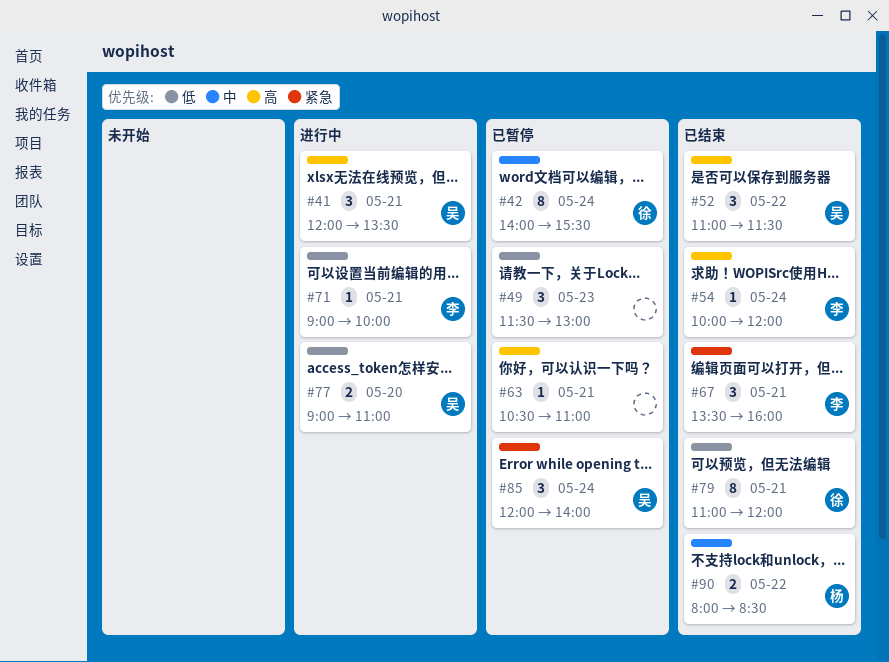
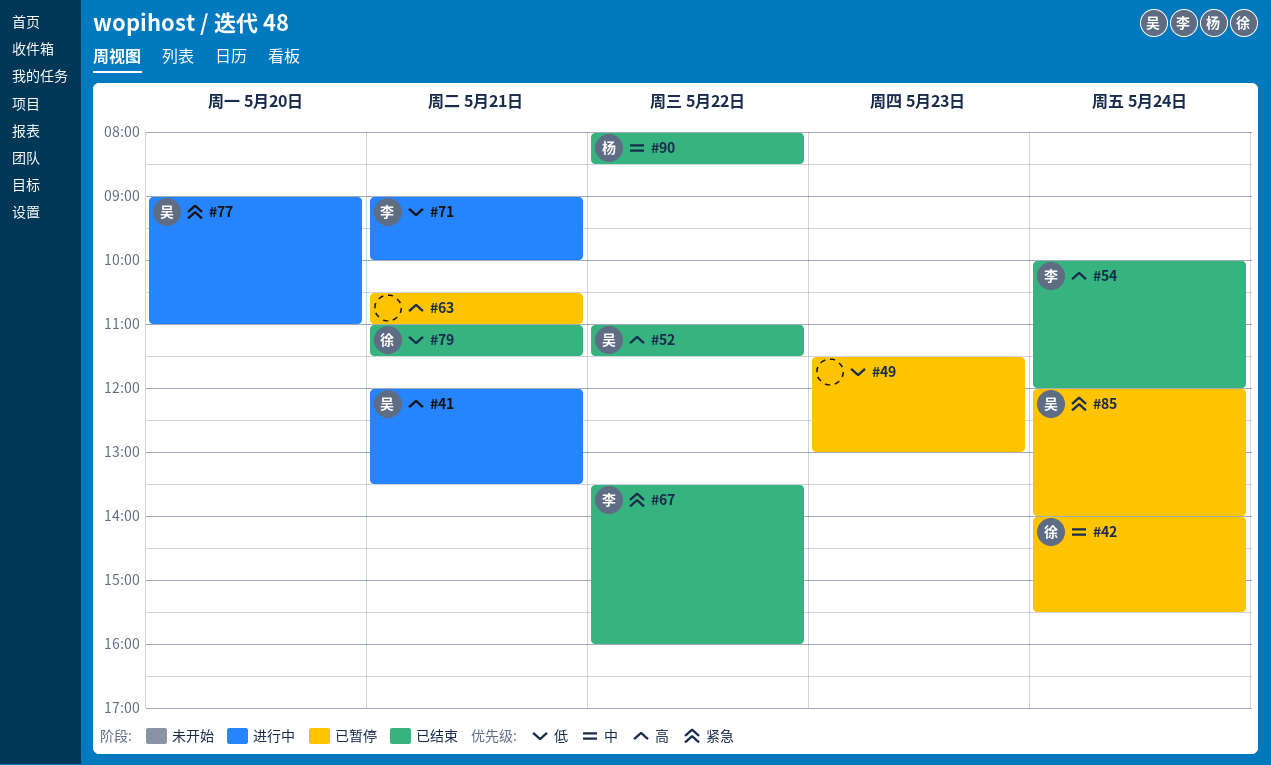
#67, day: May 21 -> May 22
#77, priority: 低 -> 紧急
#79, ends: 12:00 -> 11:30

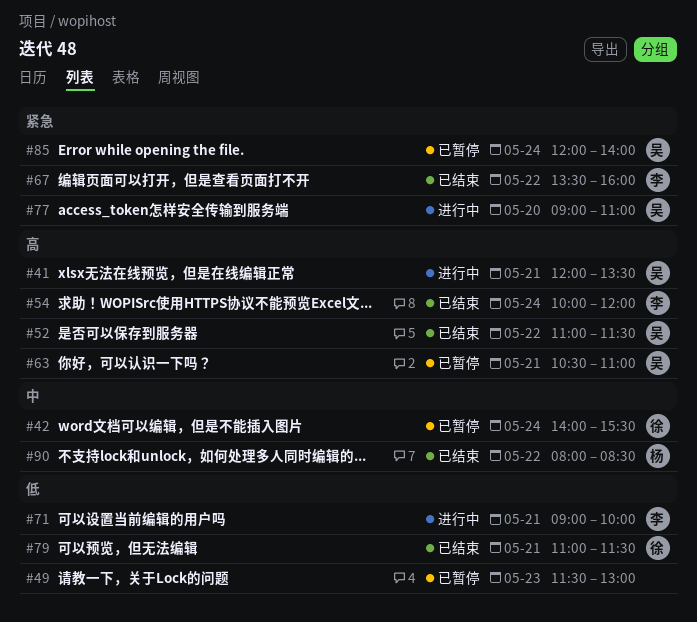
#63, owner: none -> 吴

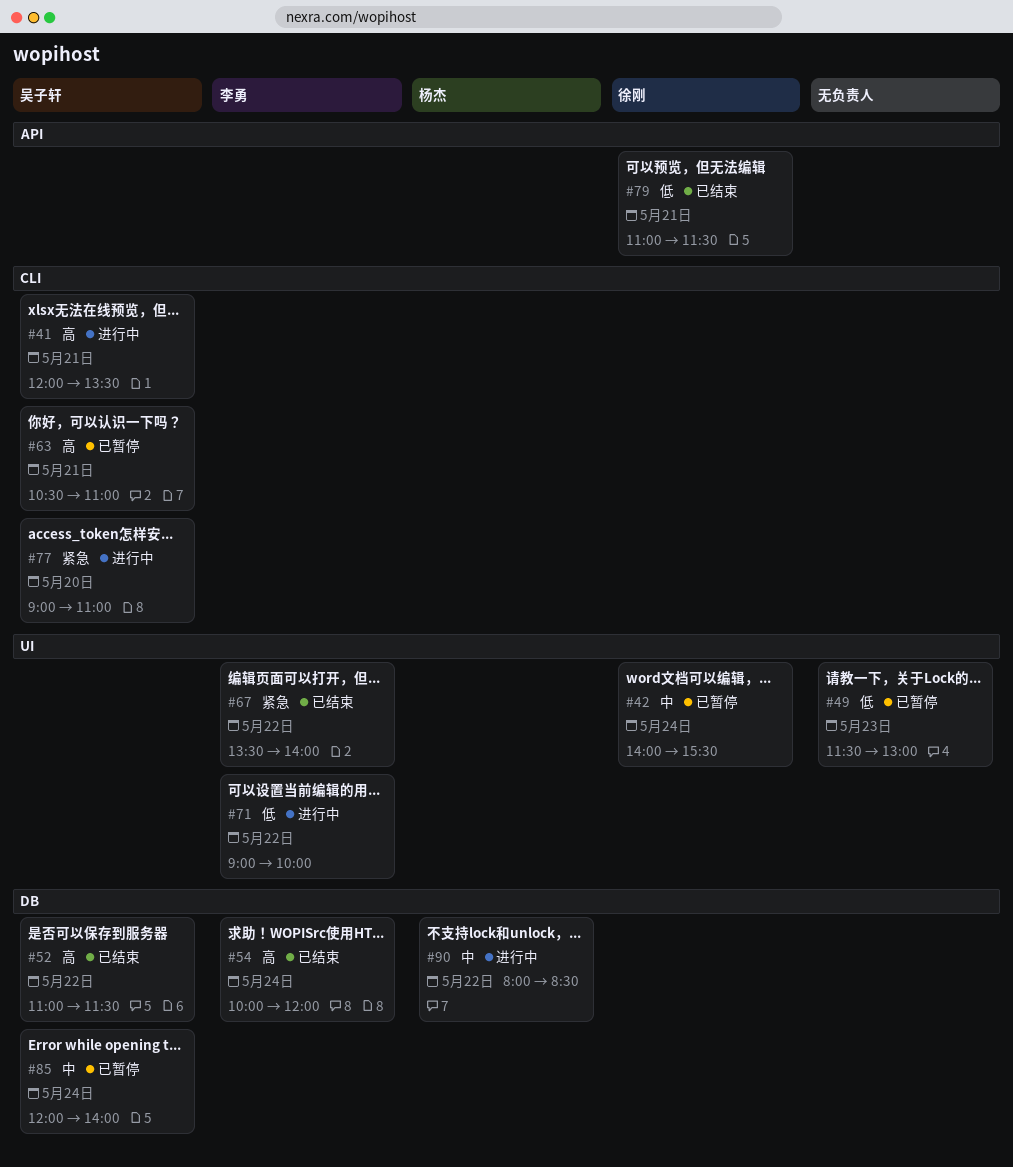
#67, ends: 16:00 -> 14:00
#71, day: May 21 -> May 22
#85, priority: 紧急 -> 中
#90, status: 已结束 -> 进行中

